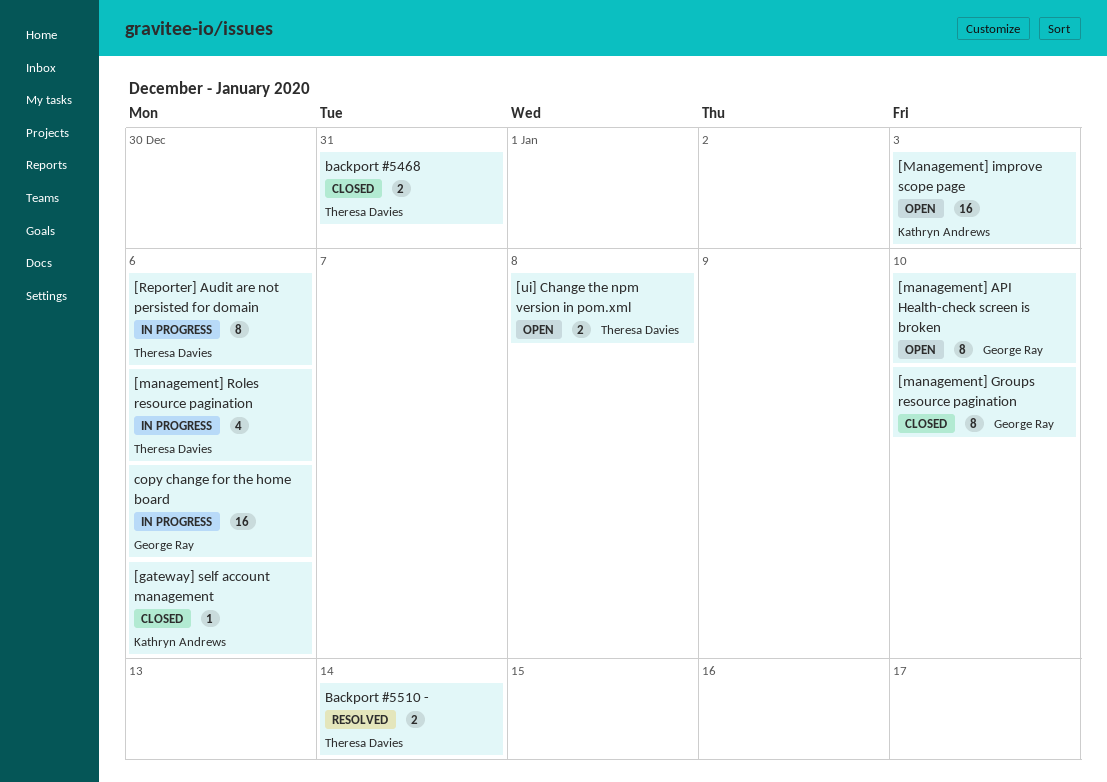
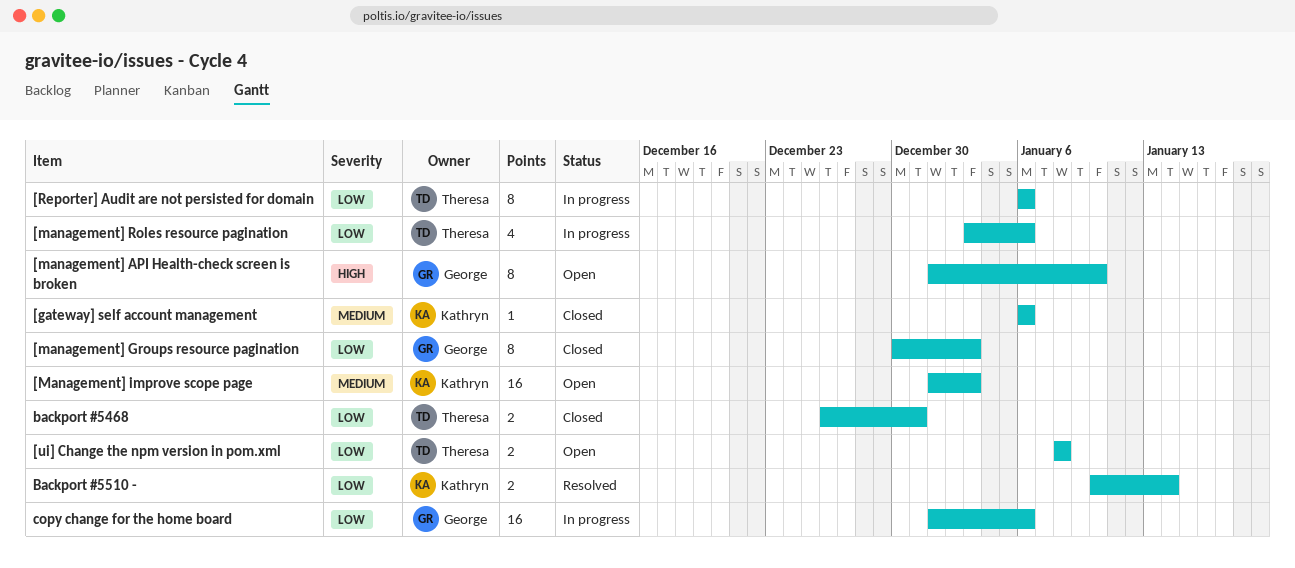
[management] Groups resource pagination, due: Jan 10 -> Jan 3
Backport #5510 -, owner: Theresa Davies -> Kathryn Andrews

